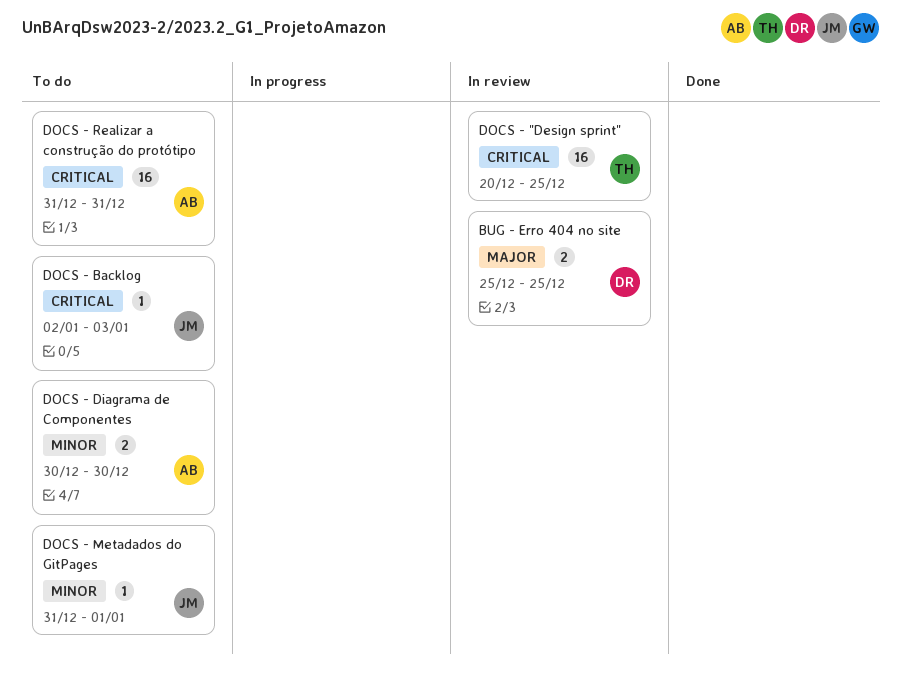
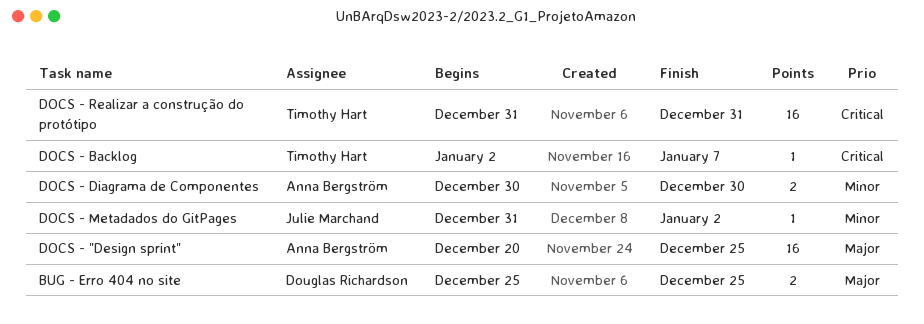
DOCS - "Design sprint", owner: Timothy Hart -> Anna Bergström
DOCS - "Design sprint", priority: Critical -> Major
DOCS - Backlog, owner: Julie Marchand -> Timothy Hart
DOCS - Backlog, due: Jan 3 -> Jan 7
DOCS - Metadados do GitPages, due: Jan 1 -> Jan 2
DOCS - Realizar a construção do protótipo, owner: Anna Bergström -> Timothy Hart

